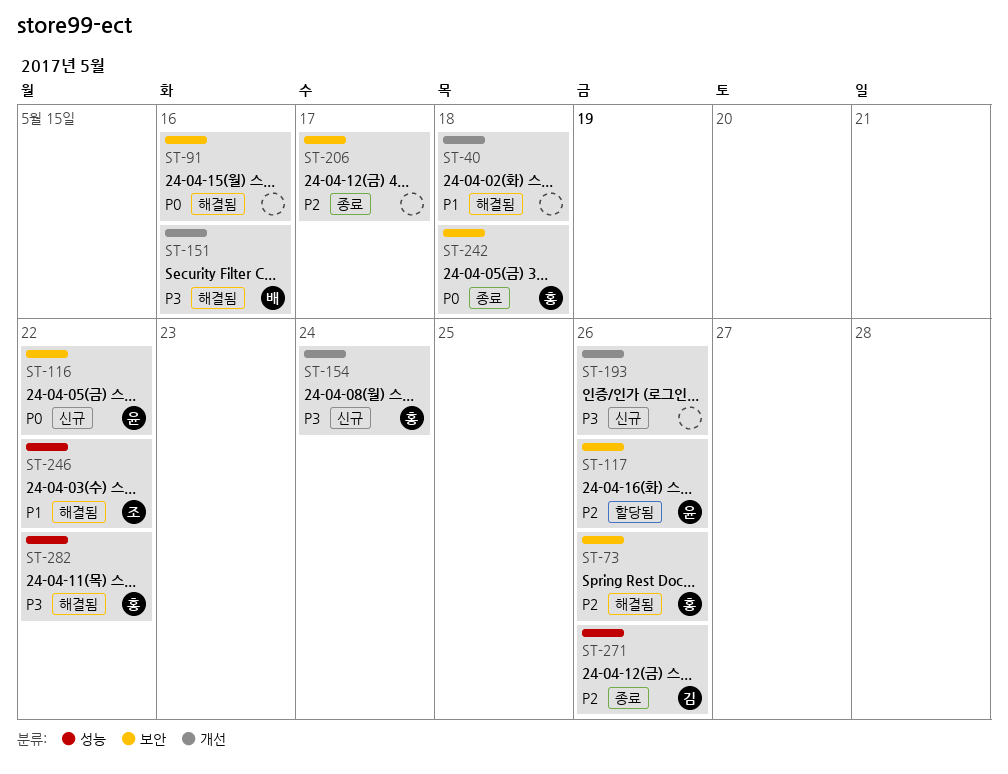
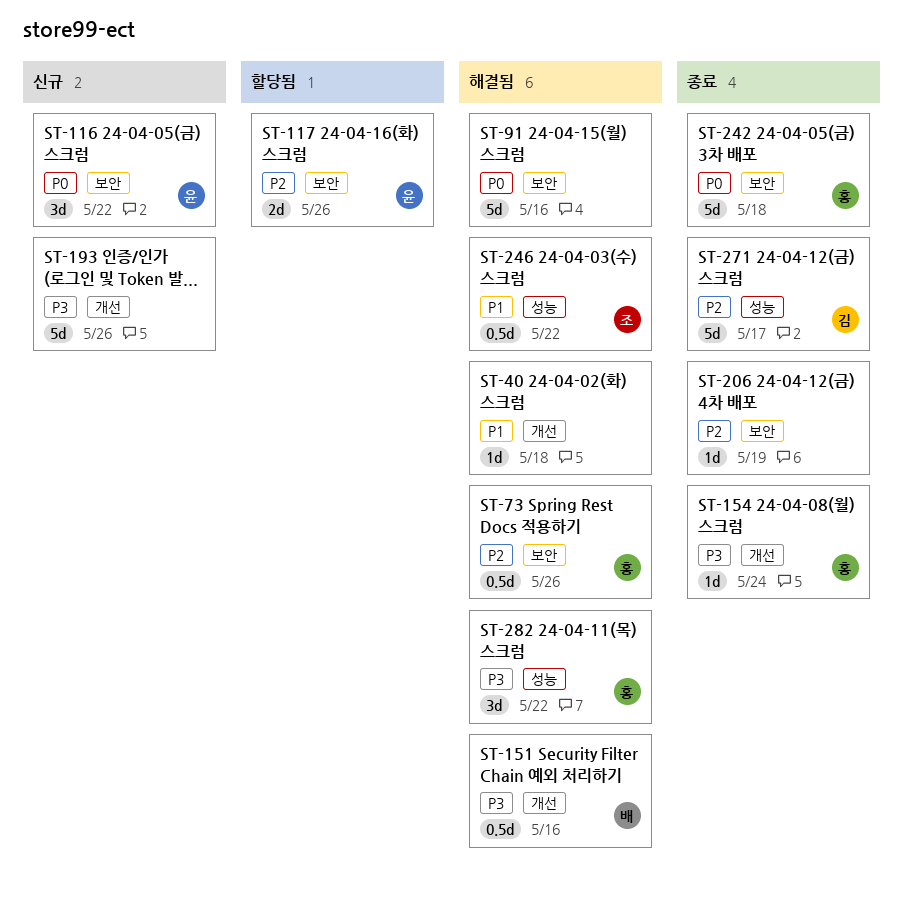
ST-154, status: 신규 -> 종료
ST-206, due: May 17 -> May 19
ST-271, due: May 26 -> May 17

